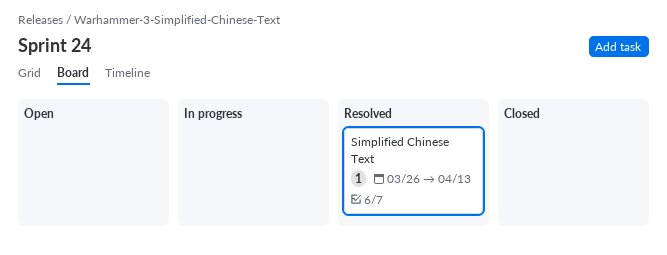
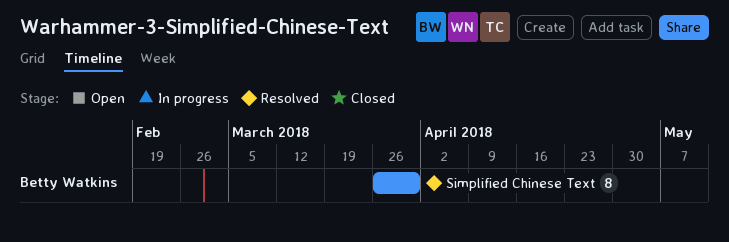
Simplified Chinese Text, estimate: 1 -> 8
Simplified Chinese Text, due: Apr 13 -> Mar 30

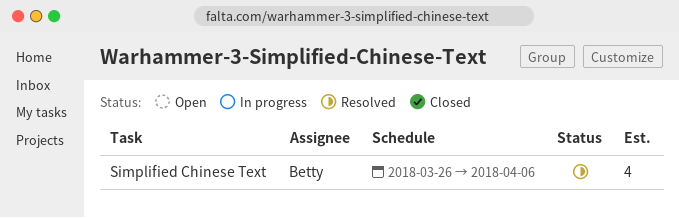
Simplified Chinese Text, estimate: 8 -> 4
Simplified Chinese Text, due: Mar 30 -> Apr 6

